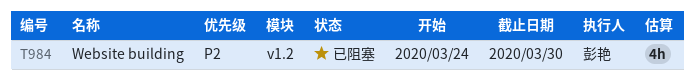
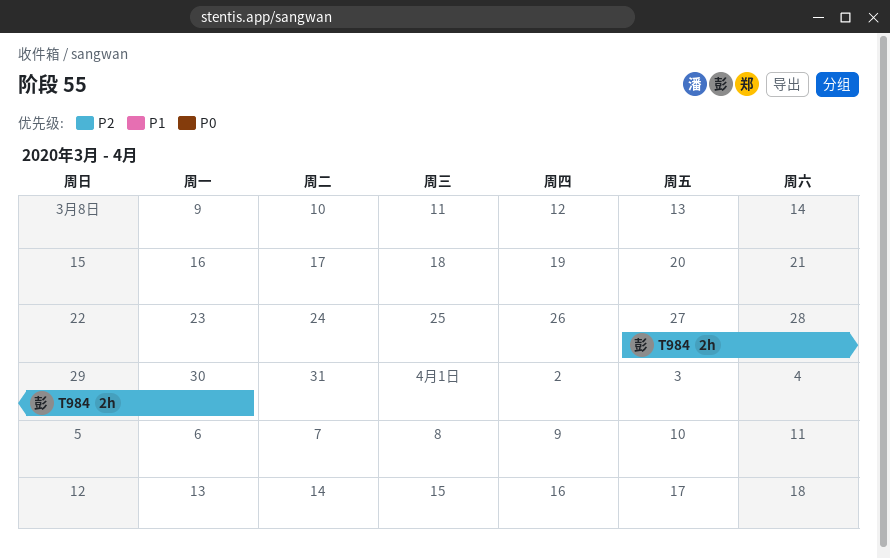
T984, estimate: 4h -> 2h
T984, start: Mar 24 -> Mar 27

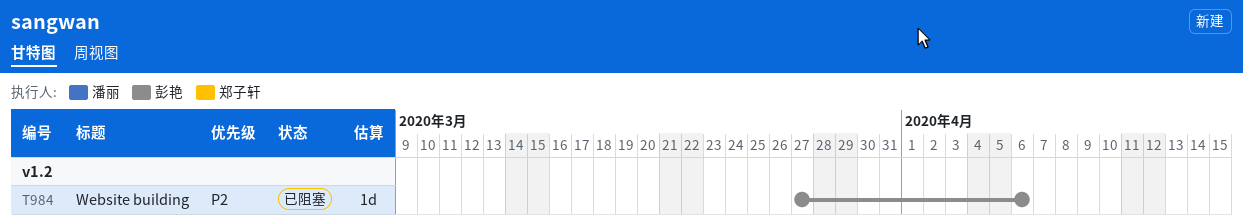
T984, estimate: 2h -> 1d
T984, due: Mar 30 -> Apr 6

